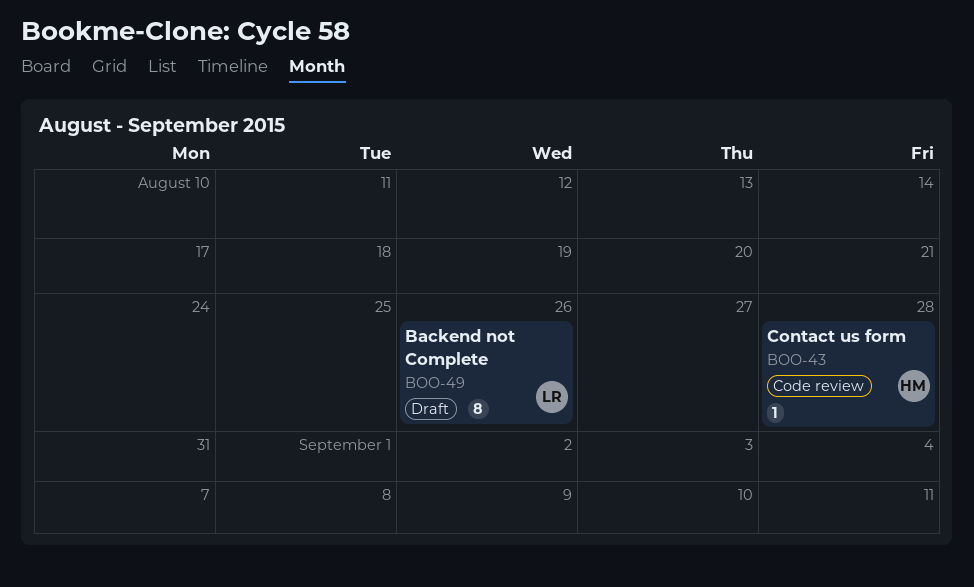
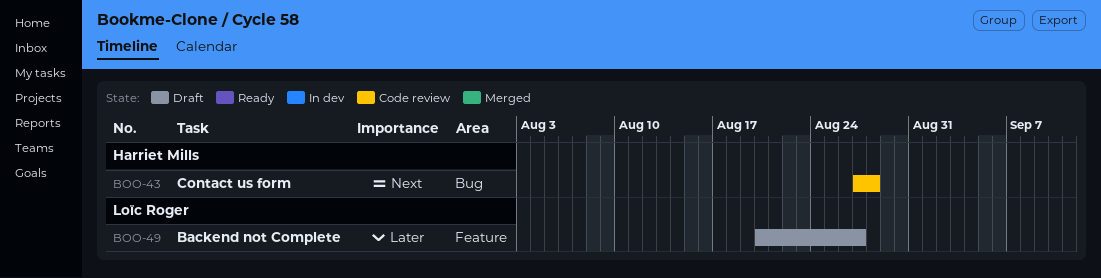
BOO-49, due: Aug 26 -> Aug 27

